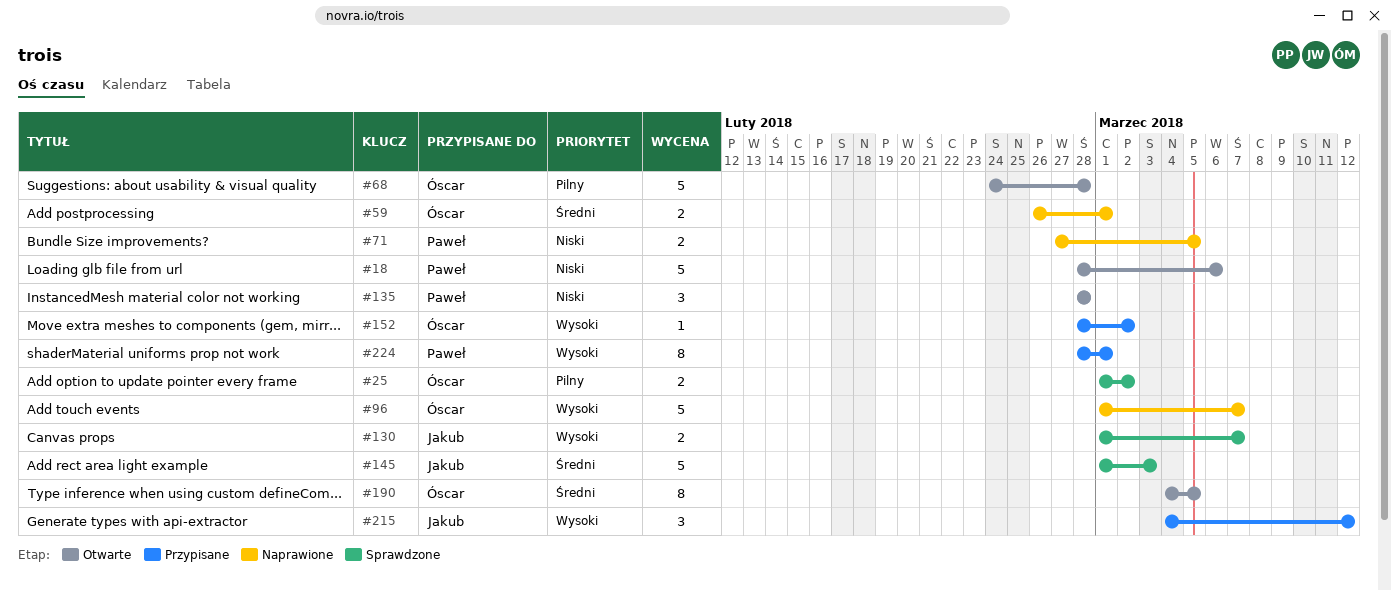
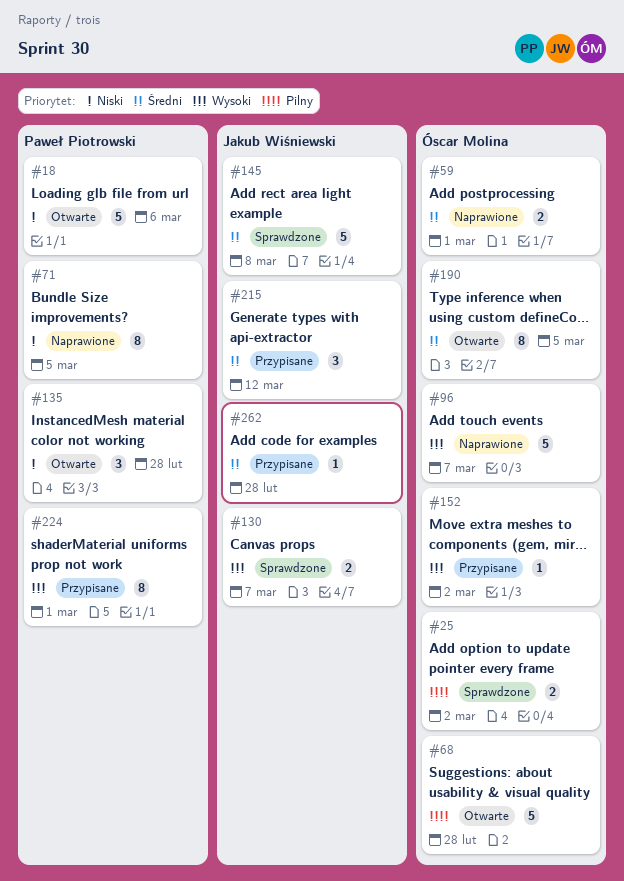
#71, estimate: 2 -> 8
#145, due: Mar 3 -> Mar 8
#215, priority: Wysoki -> Średni
#262: none -> present

